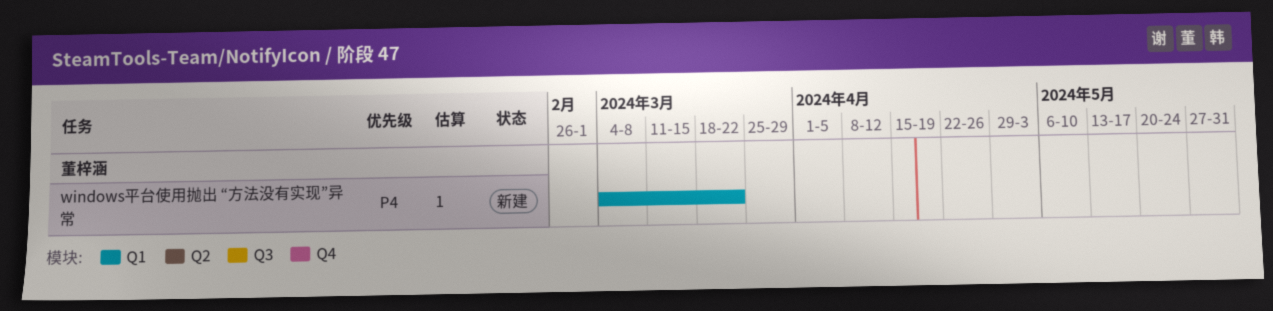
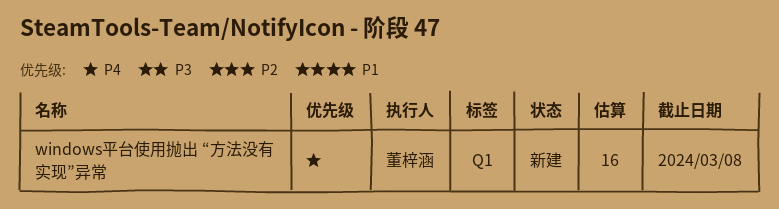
windows平台使用抛出 “方法没有实现”异常, estimate: 1 -> 16
windows平台使用抛出 “方法没有实现”异常, due: Mar 22 -> Mar 8

